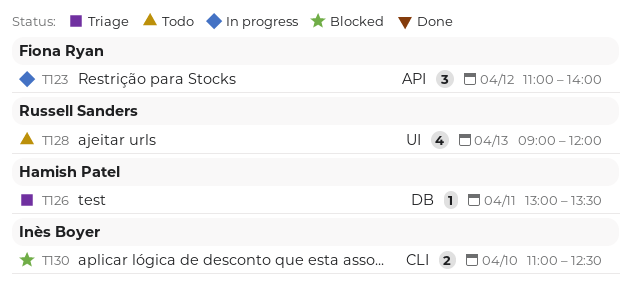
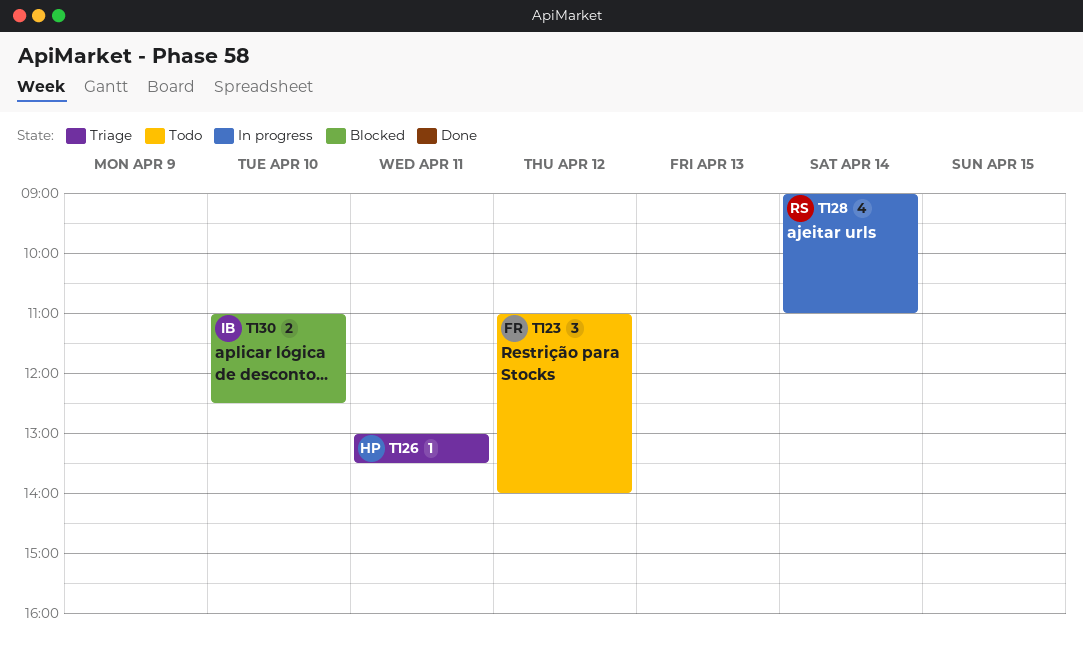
T123, status: In progress -> Todo
T128, status: Todo -> In progress
T128, day: Apr 13 -> Apr 14
T128, ends: 12:00 -> 11:00

